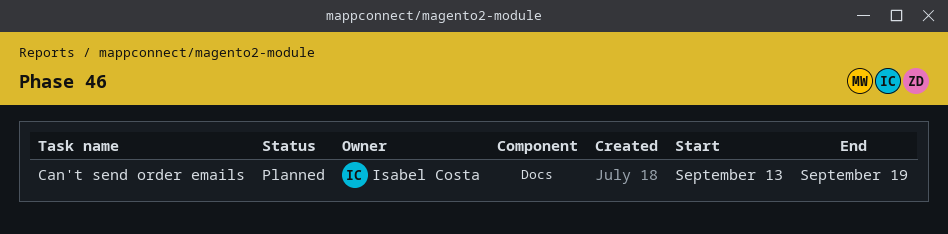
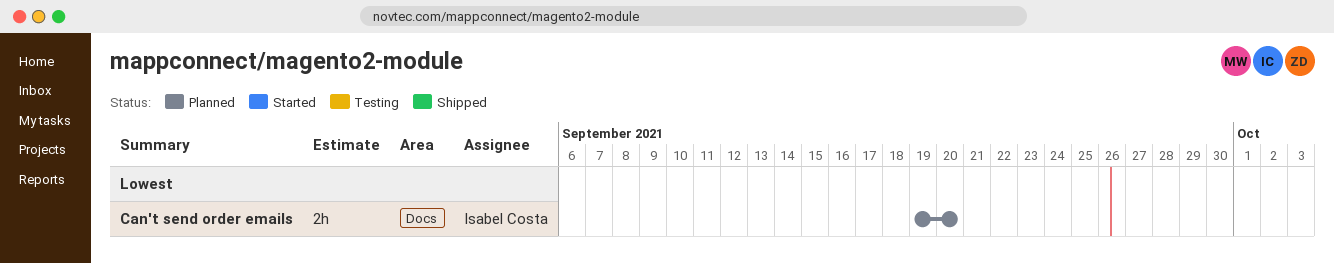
Can't send order emails, start: Sep 13 -> Sep 19
Can't send order emails, due: Sep 19 -> Sep 20

